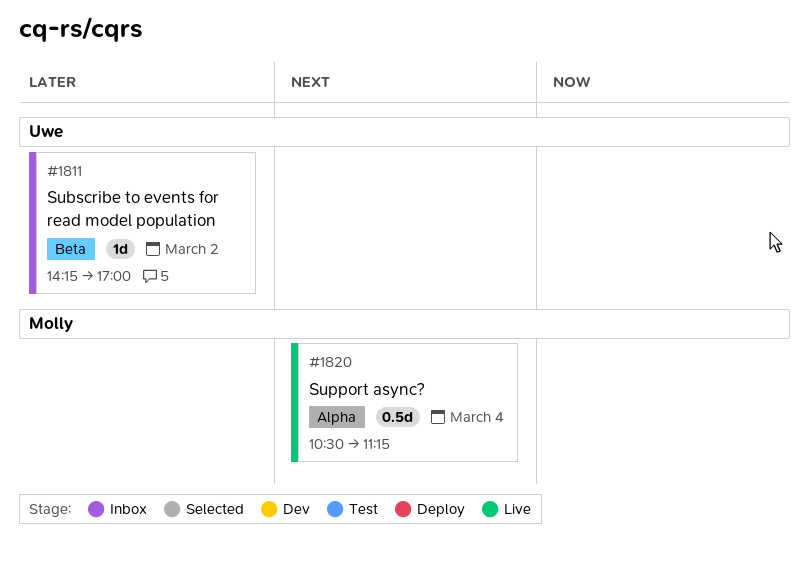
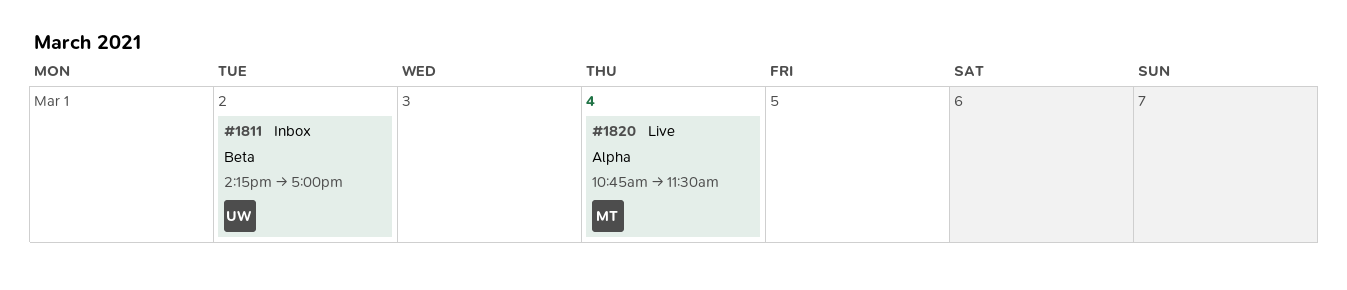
#1820, begins: 10:30 -> 10:45
#1820, ends: 11:15 -> 11:30

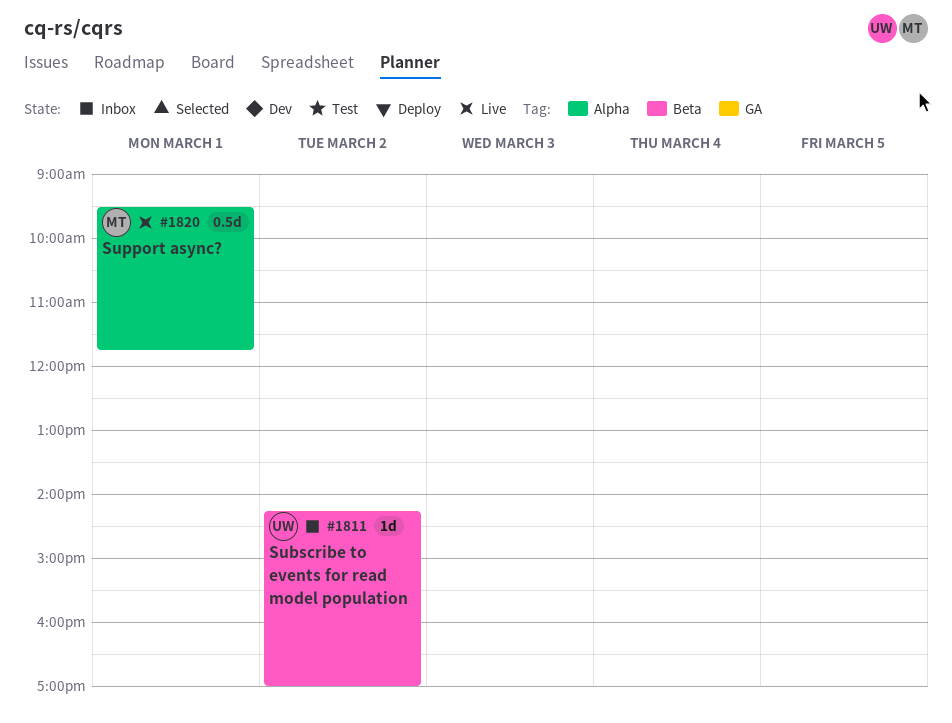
#1820, day: Mar 4 -> Mar 1
#1820, begins: 10:45 -> 09:30
#1820, ends: 11:30 -> 11:45

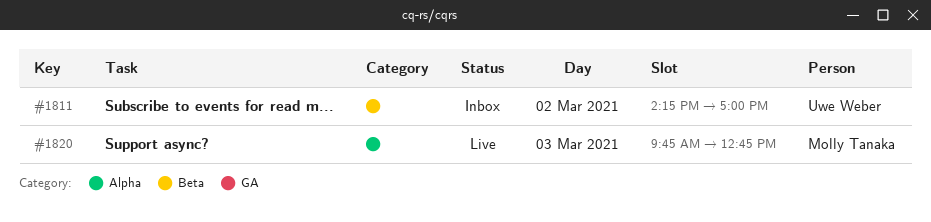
#1820, day: Mar 1 -> Mar 3
#1820, begins: 09:30 -> 09:45
#1820, ends: 11:45 -> 12:45

